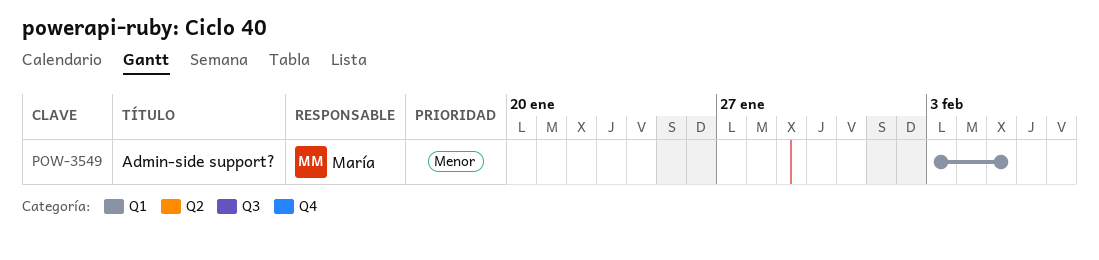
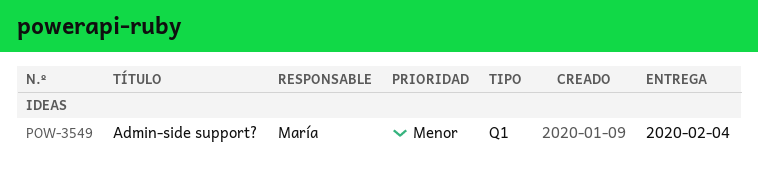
POW-3549, due: Feb 5 -> Feb 4

